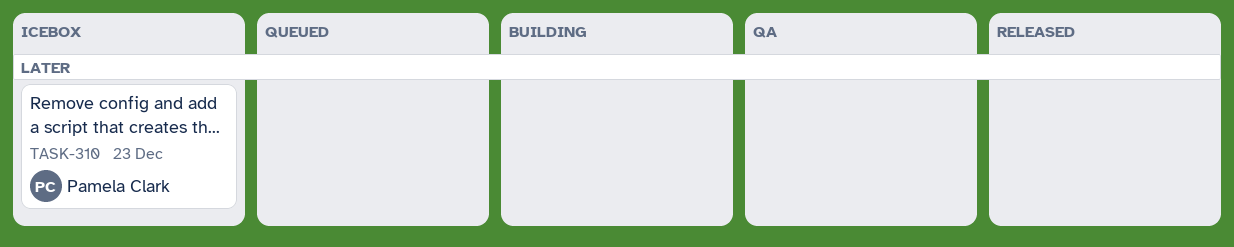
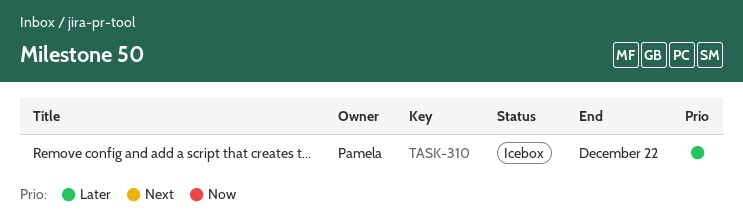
TASK-310, due: Dec 23 -> Dec 22

